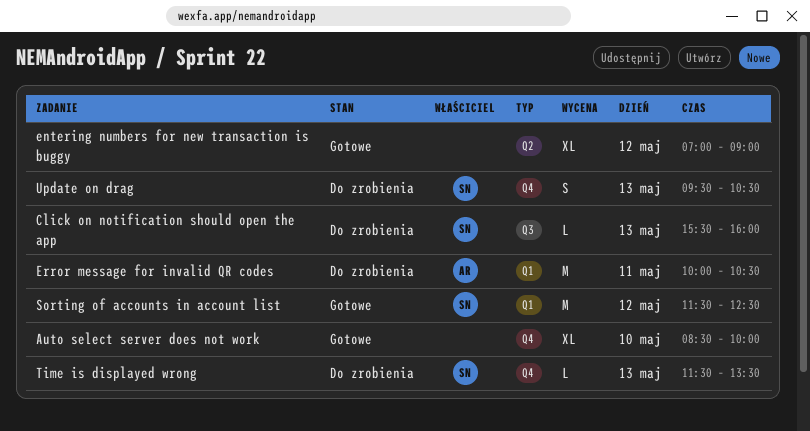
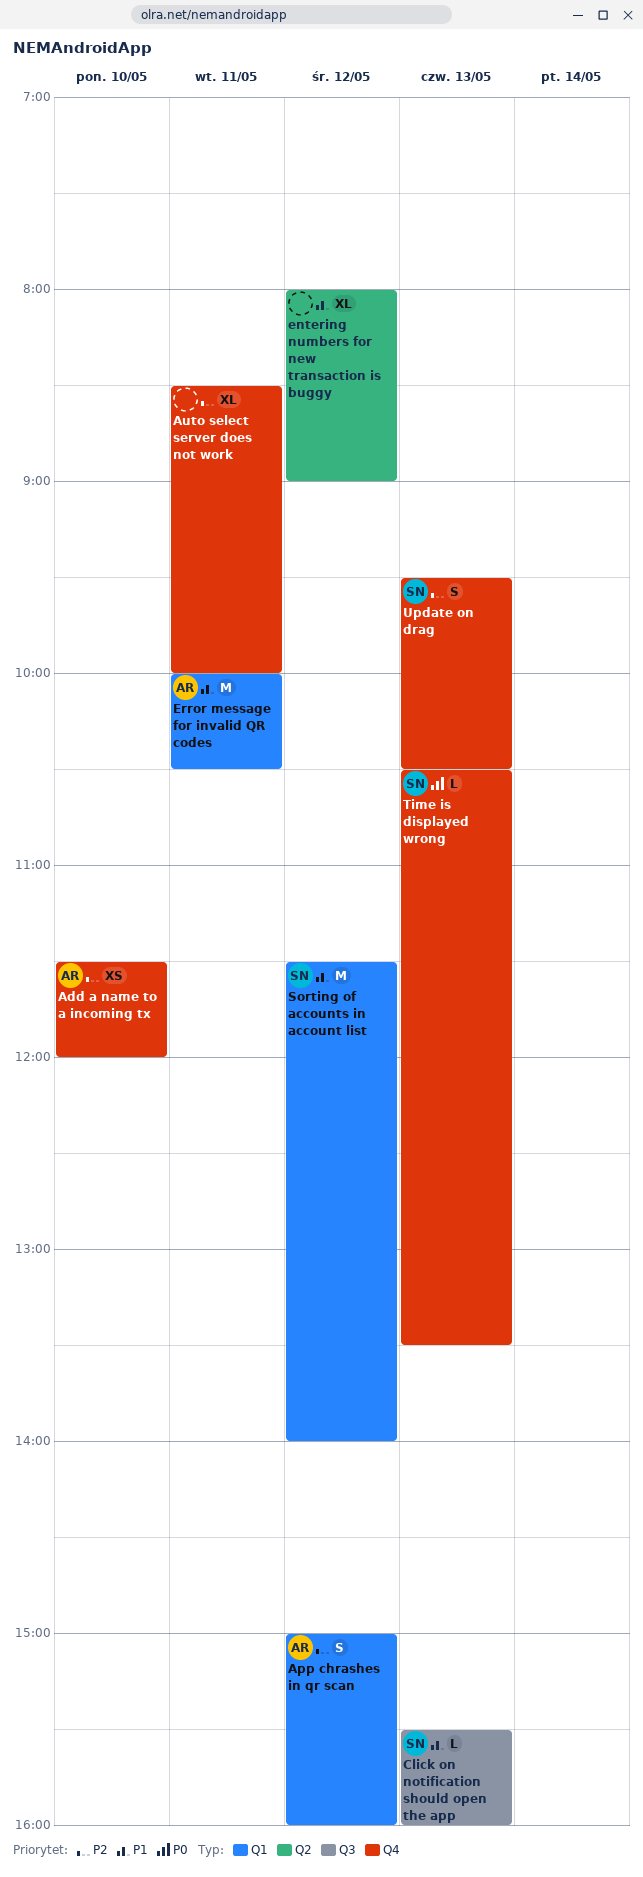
Add a name to a incoming tx: none -> present
App chrashes in qr scan: none -> present
Auto select server does not work, day: May 10 -> May 11
entering numbers for new transaction is buggy, begins: 07:00 -> 08:00
Sorting of accounts in account list, ends: 12:30 -> 14:00
Time is displayed wrong, begins: 11:30 -> 10:30

